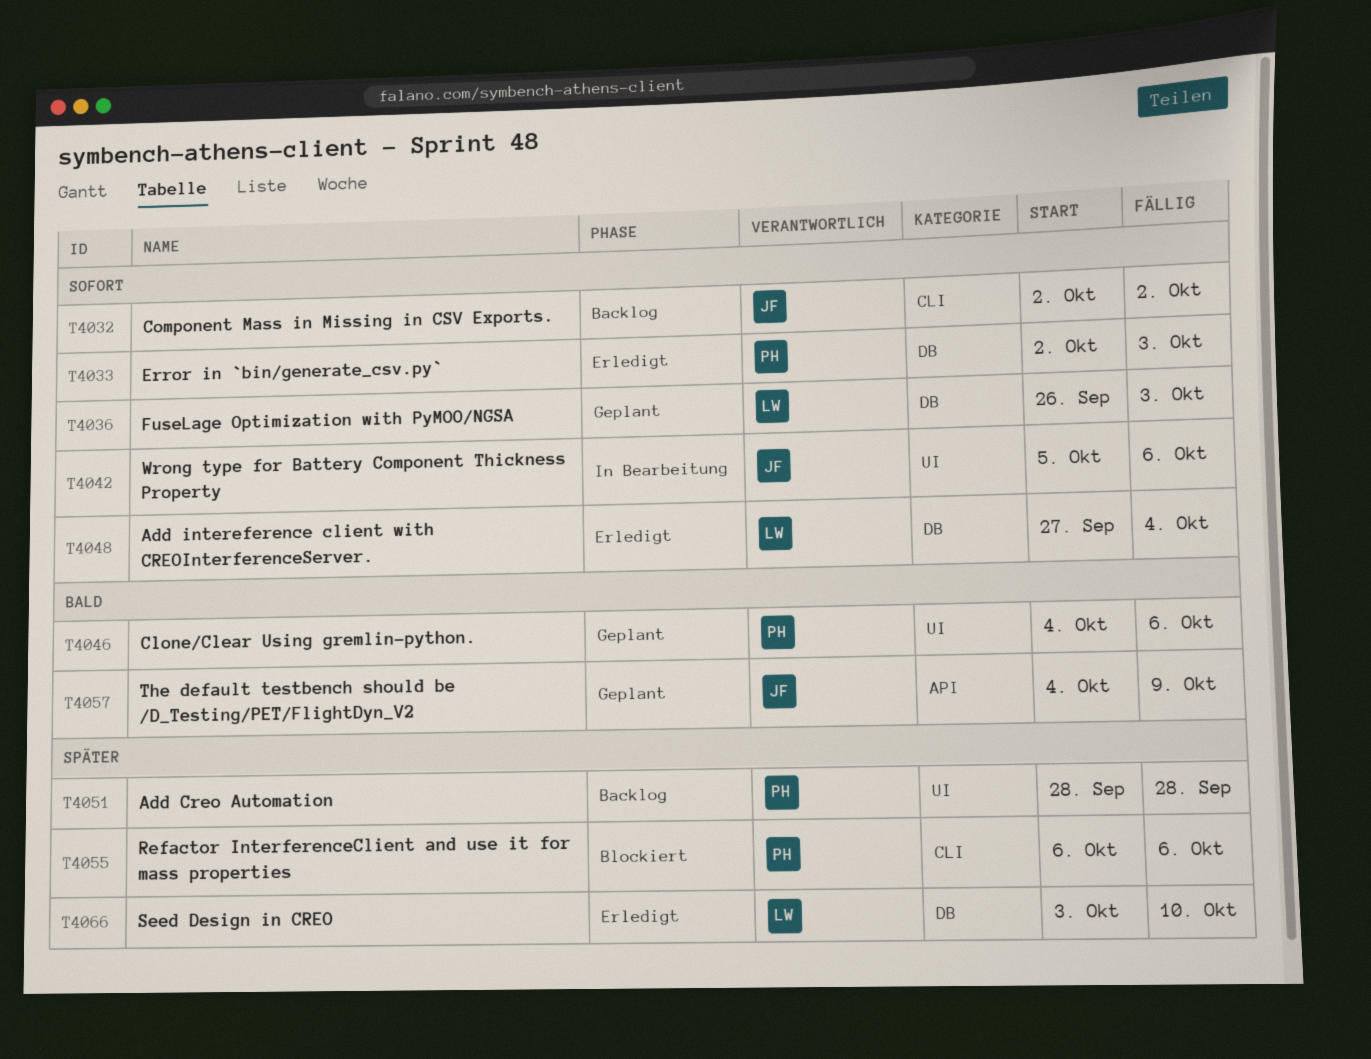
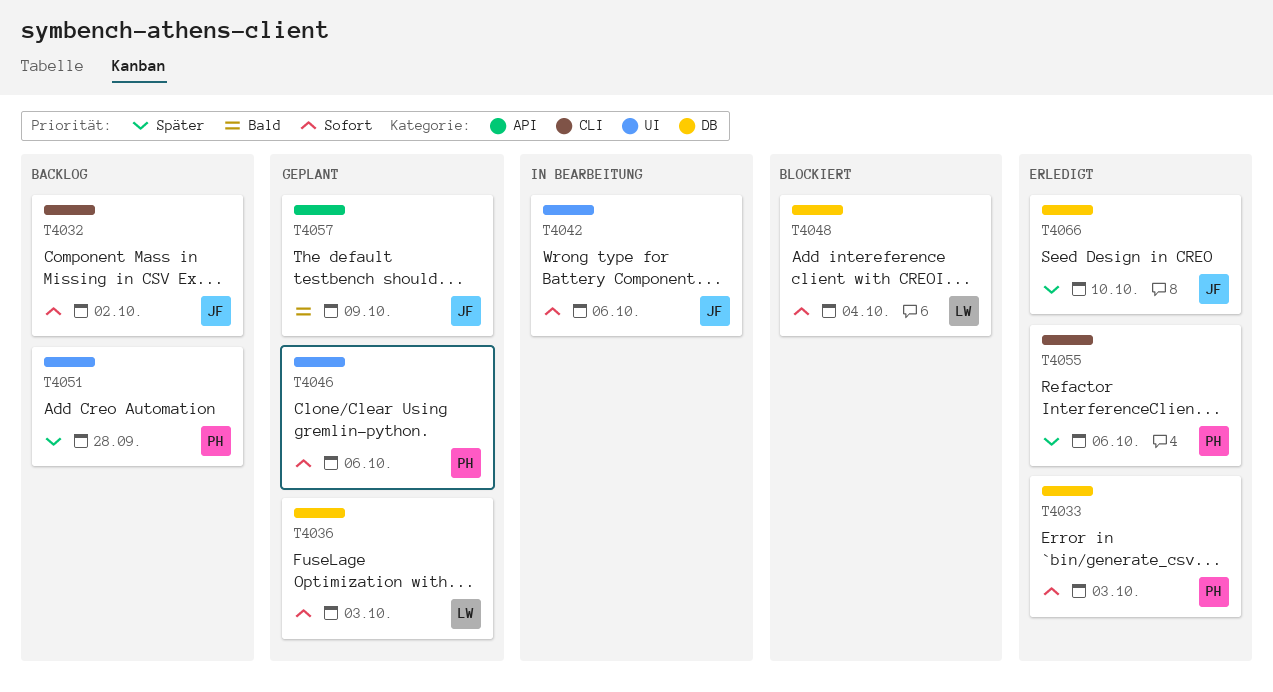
T4046, priority: Bald -> Sofort
T4048, status: Erledigt -> Blockiert
T4055, status: Blockiert -> Erledigt
T4066, owner: LW -> JF

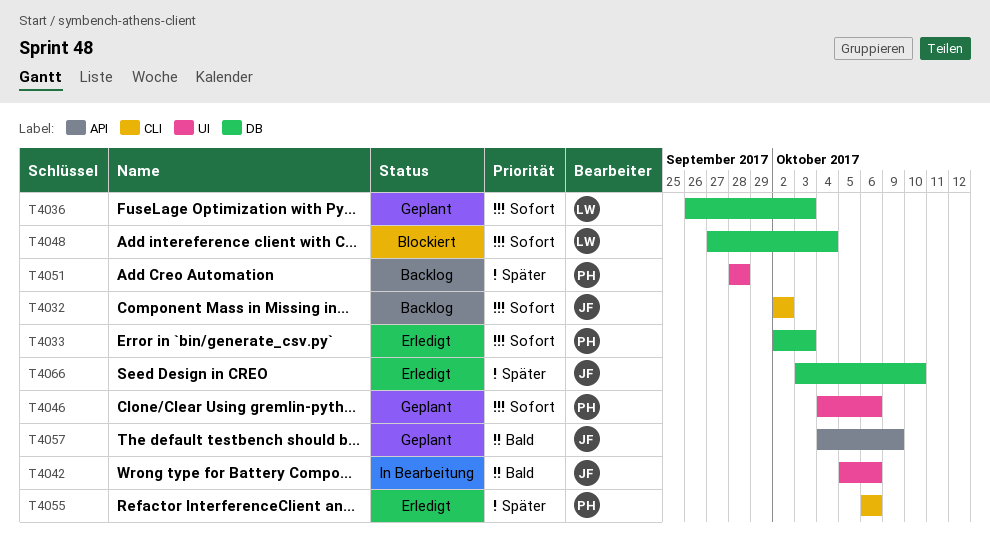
T4042, priority: Sofort -> Bald

